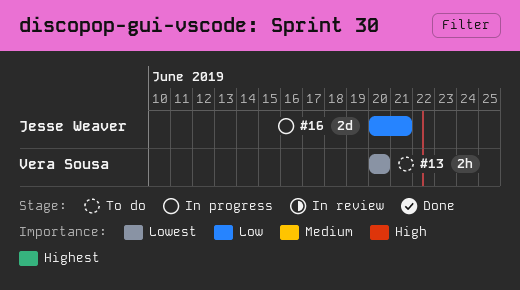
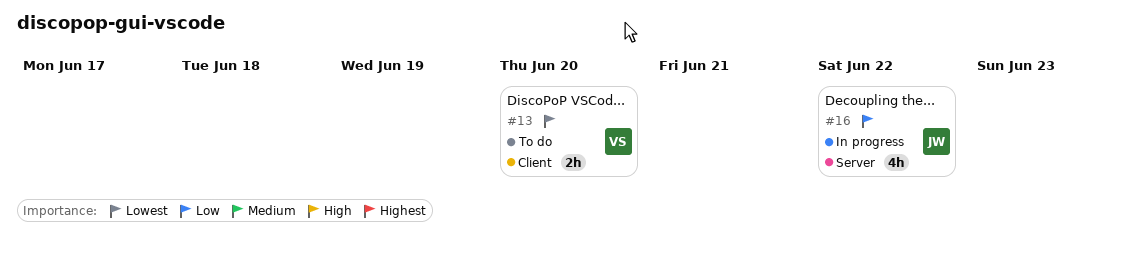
#16, estimate: 2d -> 4h
#16, due: Jun 21 -> Jun 22

